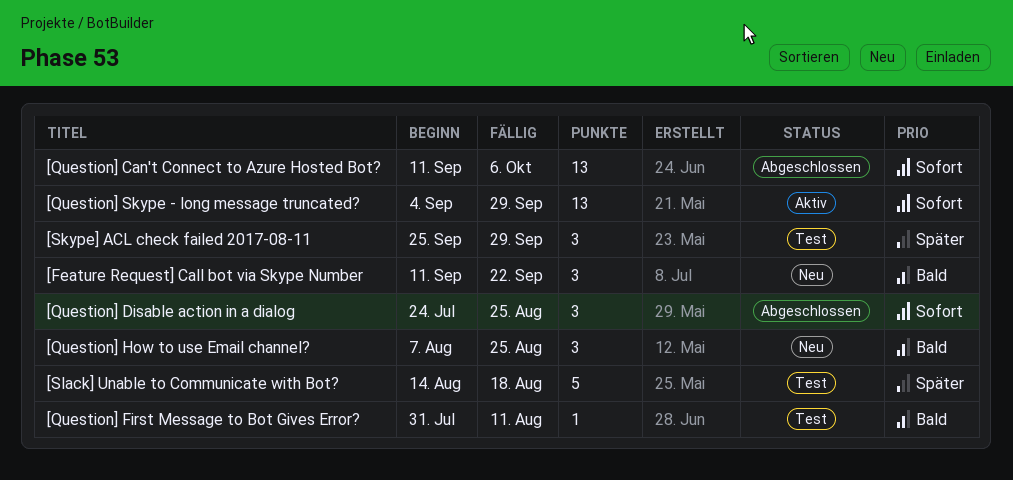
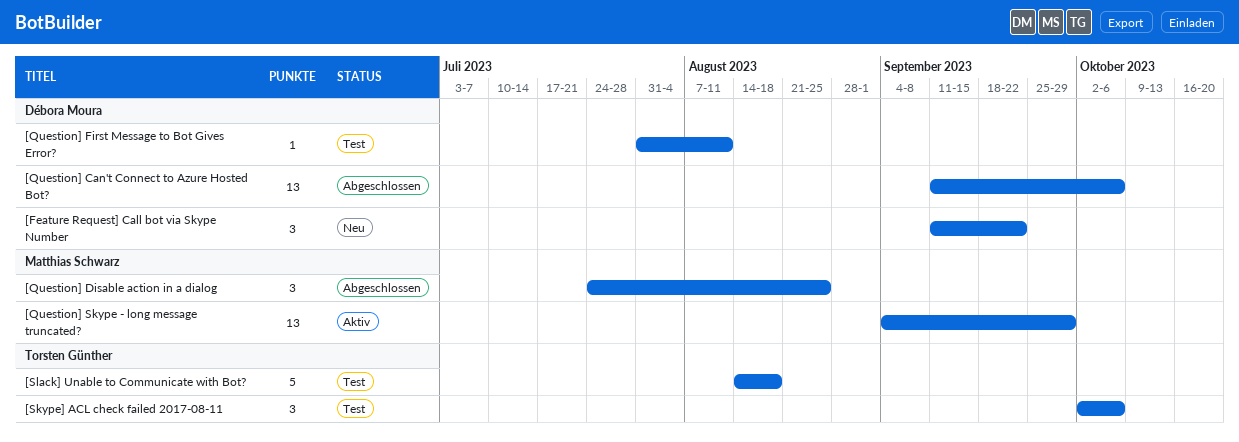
[Question] How to use Email channel?: present -> none
[Skype] ACL check failed 2017-08-11, start: Sep 25 -> Oct 2
[Skype] ACL check failed 2017-08-11, due: Sep 29 -> Oct 6

